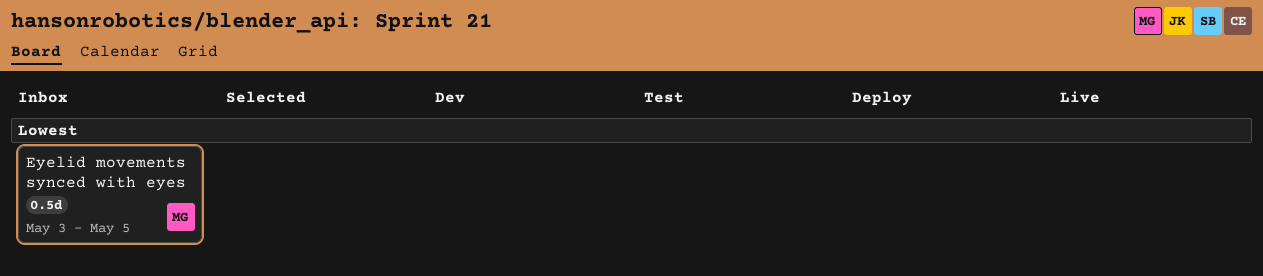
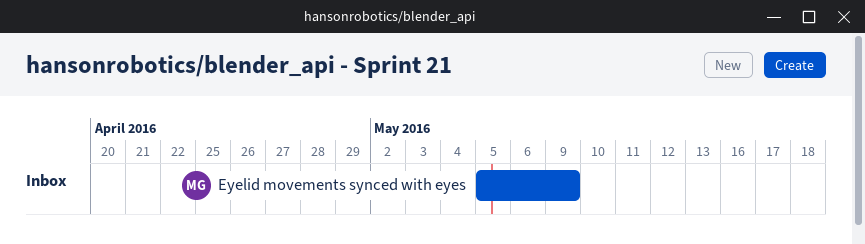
Eyelid movements synced with eyes, start: May 3 -> May 5
Eyelid movements synced with eyes, due: May 5 -> May 9

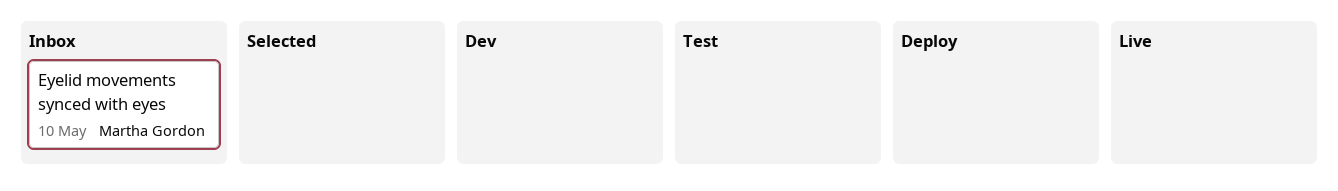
Eyelid movements synced with eyes, due: May 9 -> May 10

